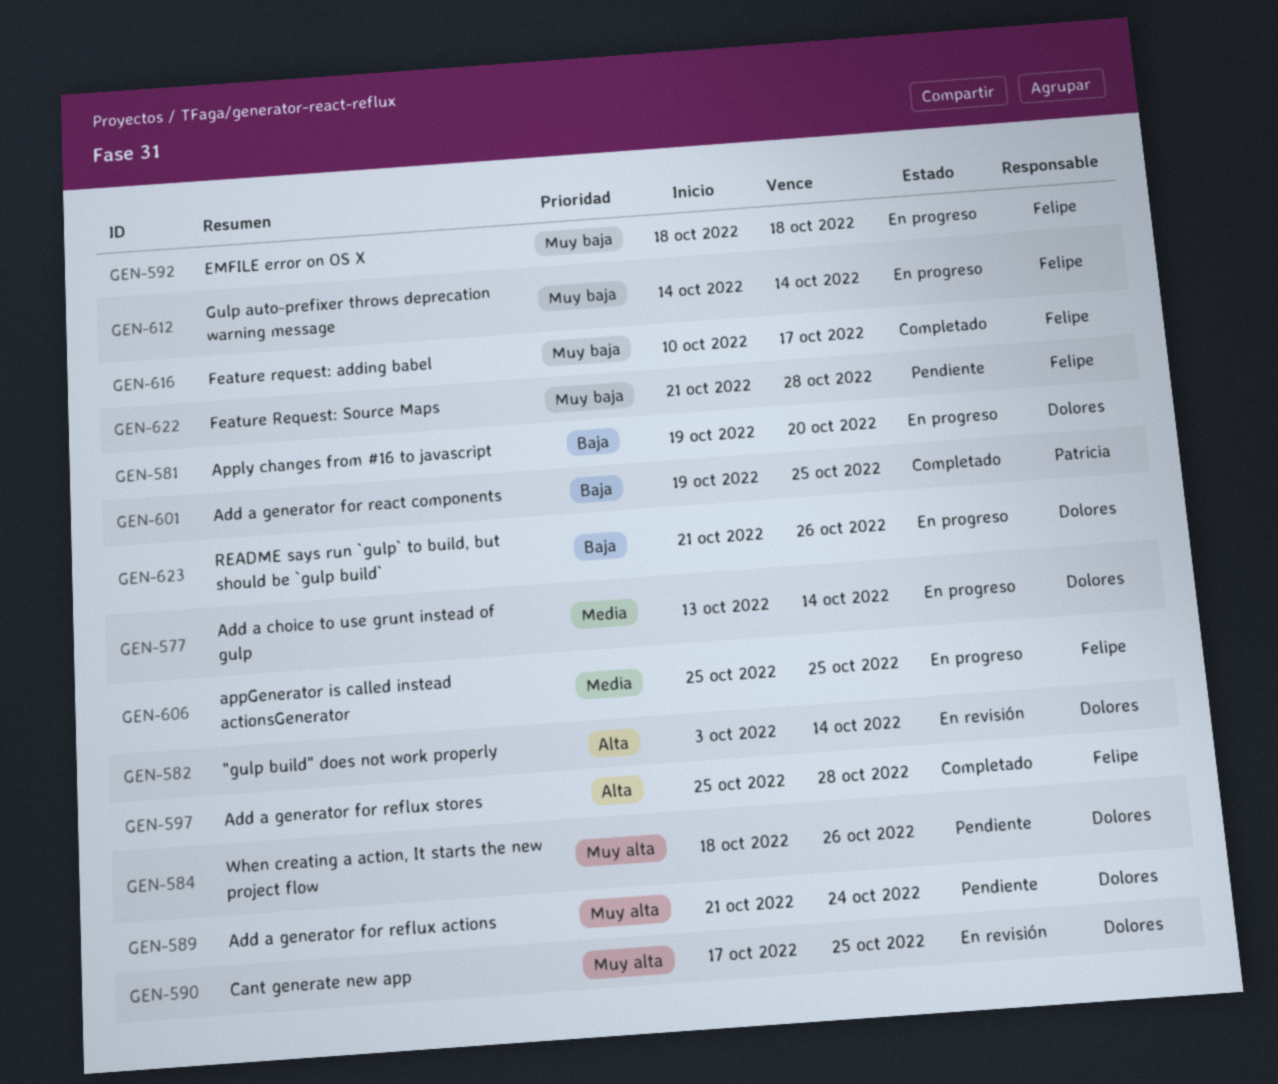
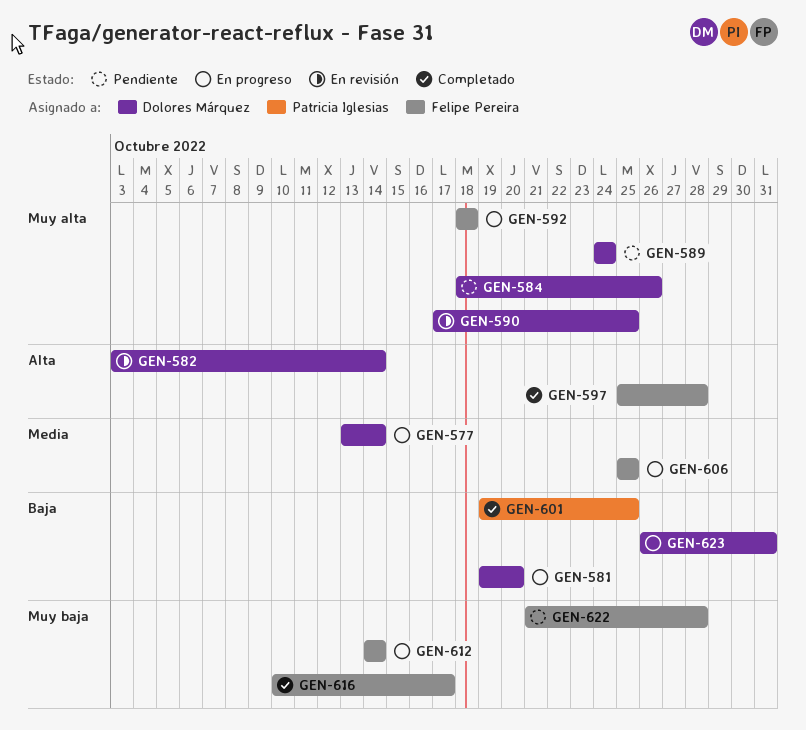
GEN-589, start: Oct 21 -> Oct 24
GEN-592, priority: Muy baja -> Muy alta
GEN-623, start: Oct 21 -> Oct 26
GEN-623, due: Oct 26 -> Oct 31

